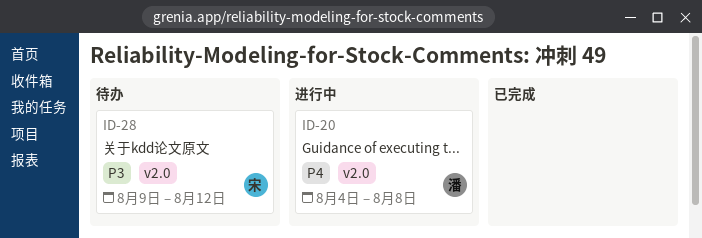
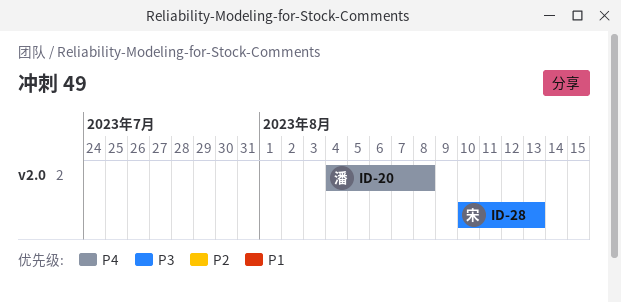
ID-28, start: Aug 9 -> Aug 10
ID-28, due: Aug 12 -> Aug 13

